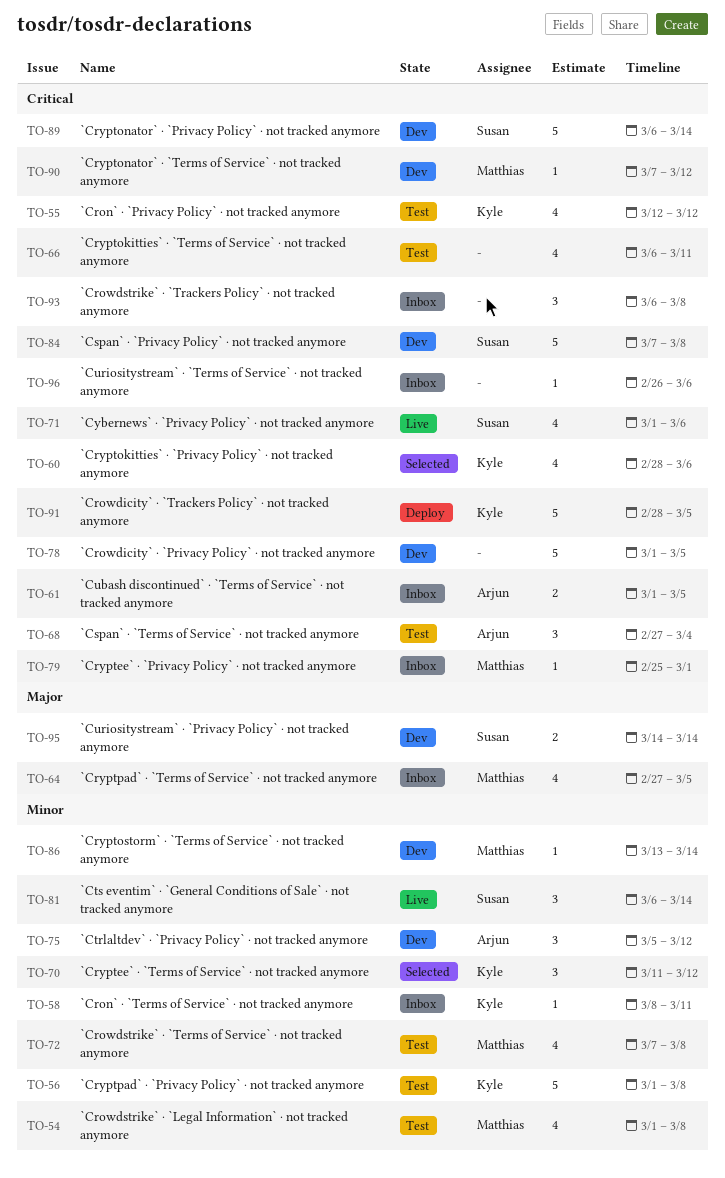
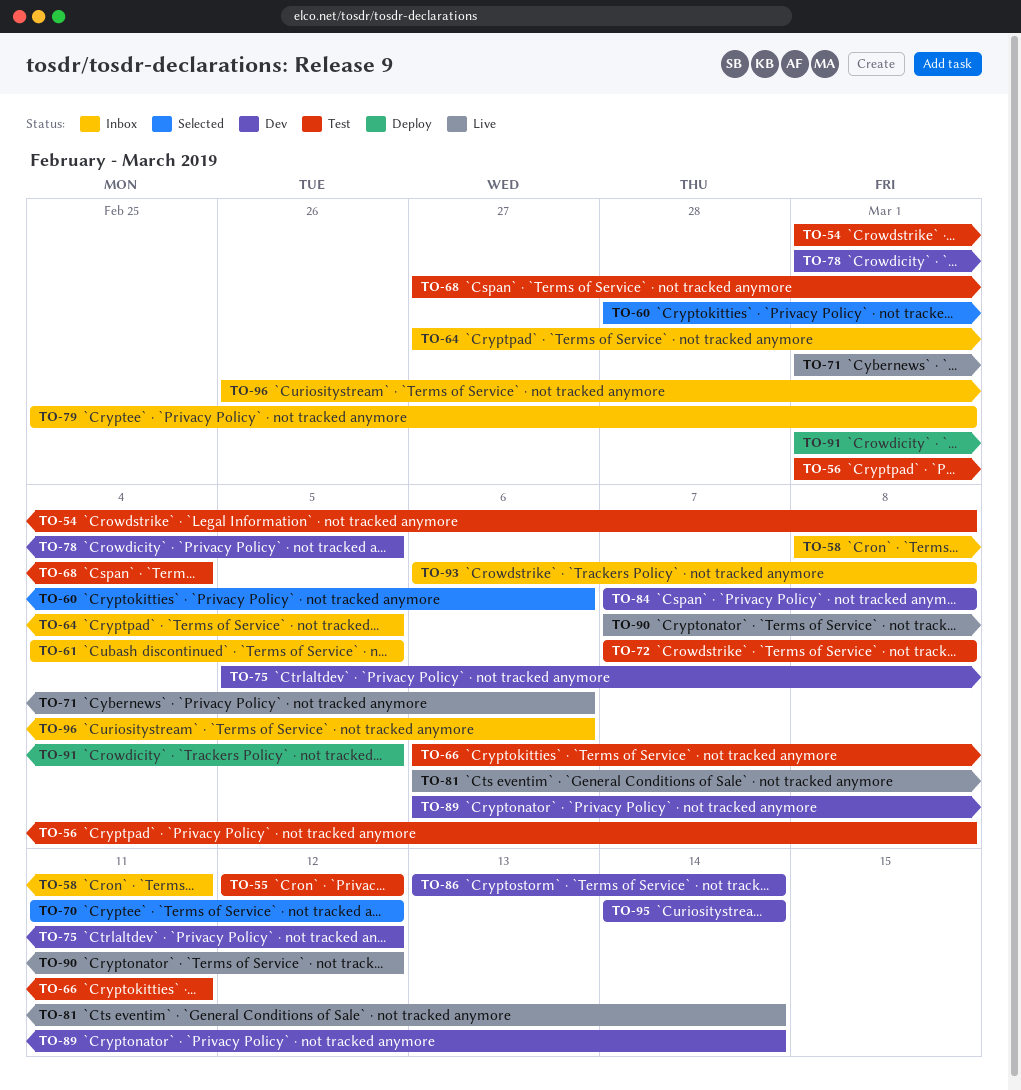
TO-61, start: Mar 1 -> Mar 4
TO-90, status: Dev -> Live
TO-91, start: Feb 28 -> Mar 1

